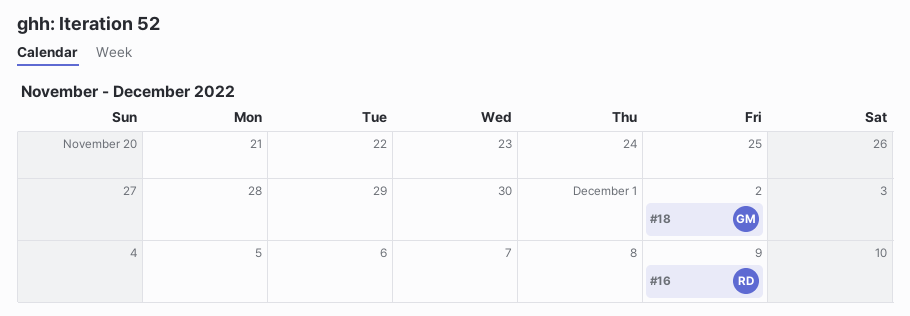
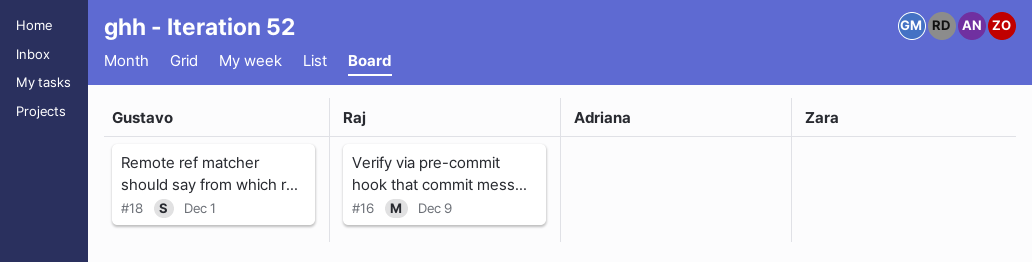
#18, due: Dec 2 -> Dec 1

